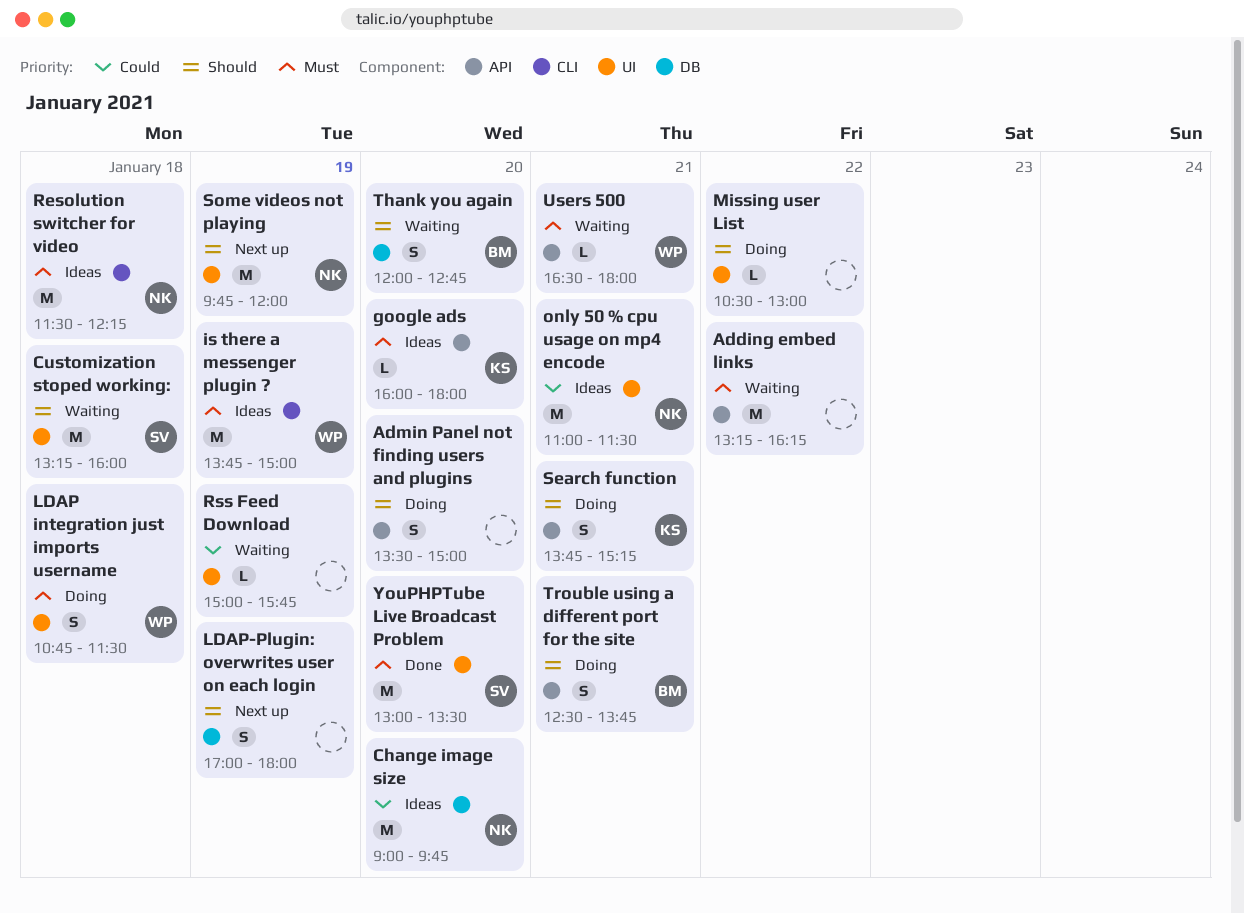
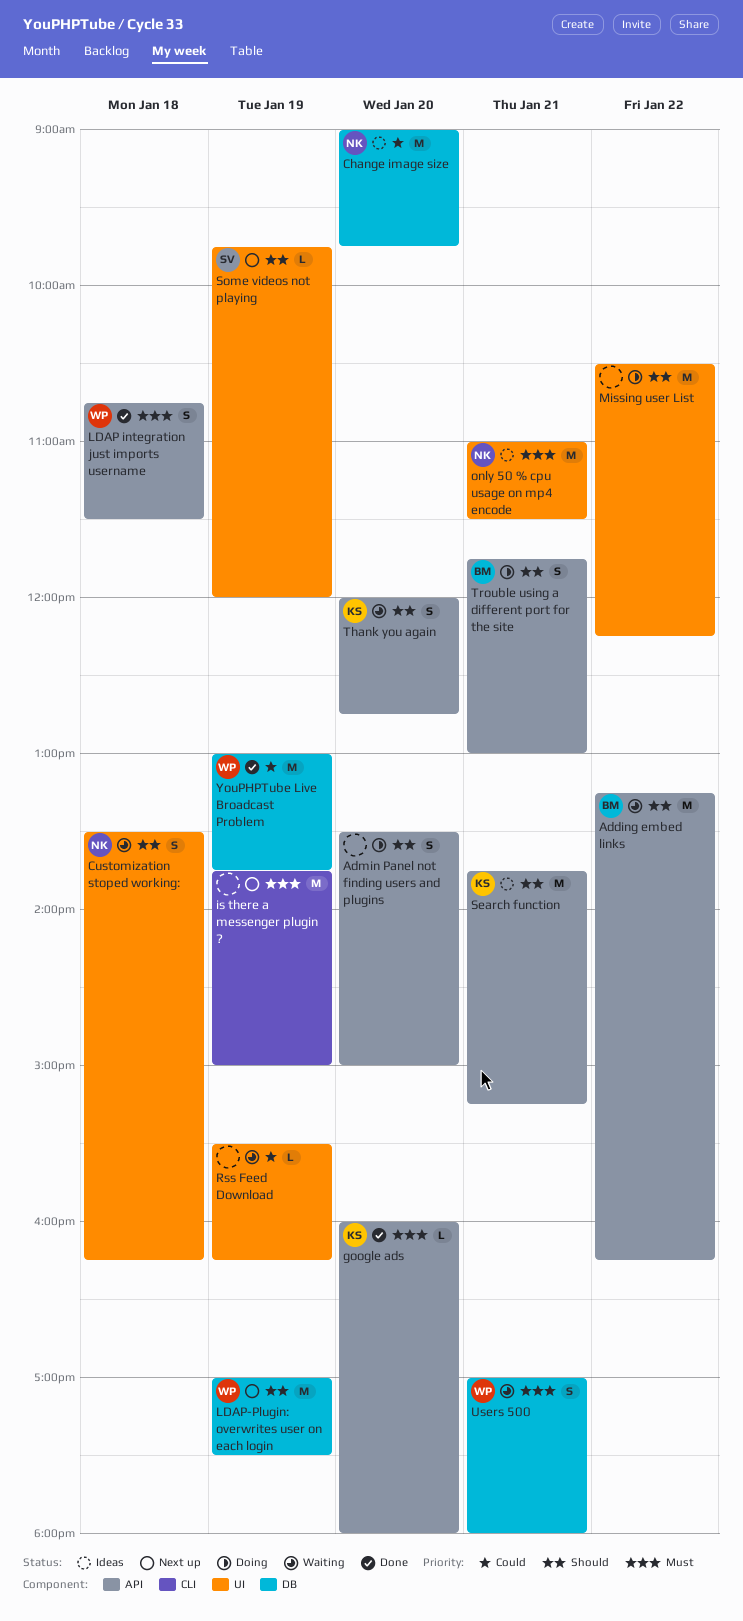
Adding embed links, owner: none -> BM
Adding embed links, priority: Must -> Should
Customization stoped working:, owner: SV -> NK
Customization stoped working:, estimate: M -> S
Customization stoped working:, begins: 13:15 -> 13:30
Customization stoped working:, ends: 16:00 -> 16:15
google ads, status: Ideas -> Done
is there a messenger plugin ?, status: Ideas -> Next up
is there a messenger plugin ?, owner: WP -> none
LDAP integration just imports username, status: Doing -> Done
LDAP integration just imports username, label: UI -> API
LDAP-Plugin: overwrites user on each login, owner: none -> WP
LDAP-Plugin: overwrites user on each login, estimate: S -> M
LDAP-Plugin: overwrites user on each login, ends: 18:00 -> 17:30
Missing user List, estimate: L -> M
Missing user List, ends: 13:00 -> 12:15
only 50 % cpu usage on mp4 encode, priority: Could -> Must
Resolution switcher for video: present -> none
Rss Feed Download, begins: 15:00 -> 15:30
Rss Feed Download, ends: 15:45 -> 16:15
Search function, status: Doing -> Ideas
Search function, estimate: S -> M
Some videos not playing, owner: NK -> SV
Some videos not playing, estimate: M -> L
Thank you again, owner: BM -> KS
Thank you again, label: DB -> API
Trouble using a different port for the site, begins: 12:30 -> 11:45
Trouble using a different port for the site, ends: 13:45 -> 13:00
Users 500, label: API -> DB
Users 500, estimate: L -> S
Users 500, begins: 16:30 -> 17:00
YouPHPTube Live Broadcast Problem, owner: SV -> WP
YouPHPTube Live Broadcast Problem, priority: Must -> Could
YouPHPTube Live Broadcast Problem, label: UI -> DB
YouPHPTube Live Broadcast Problem, day: Jan 20 -> Jan 19
YouPHPTube Live Broadcast Problem, ends: 13:30 -> 13:45

